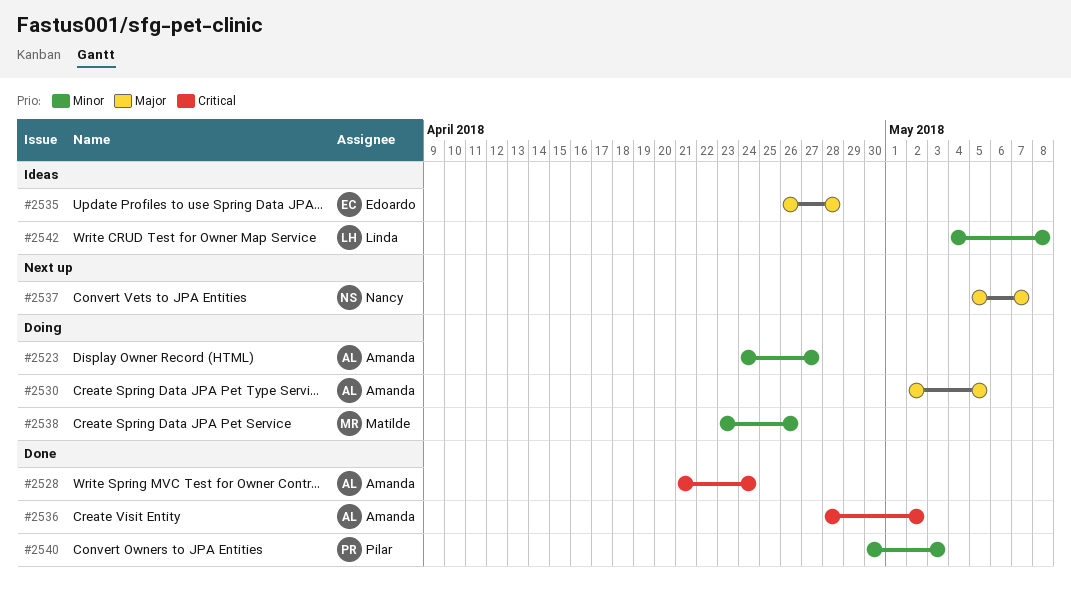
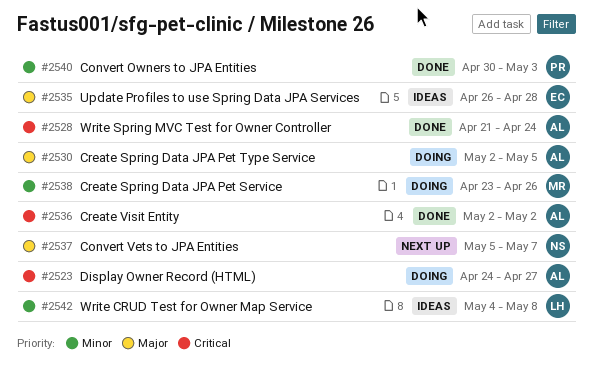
#2523, priority: Minor -> Critical
#2536, start: Apr 28 -> May 2

